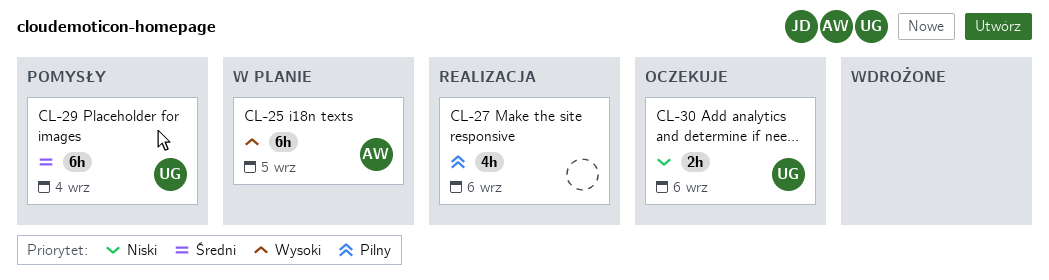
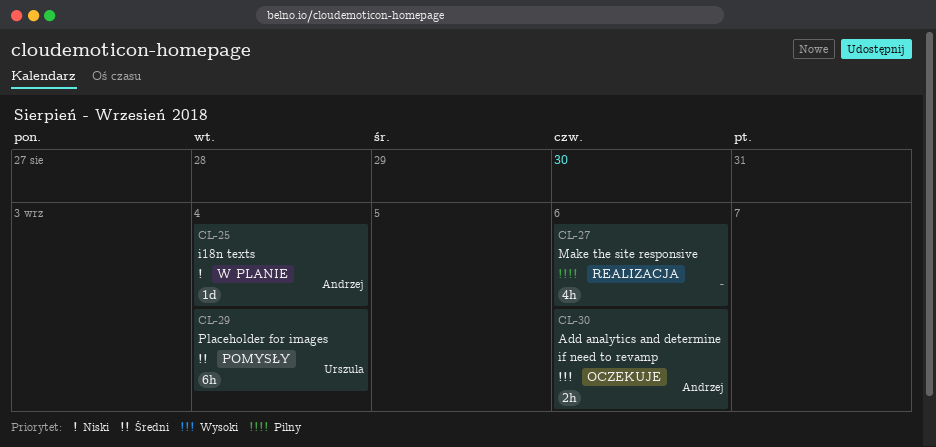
CL-25, priority: Wysoki -> Niski
CL-25, estimate: 6h -> 1d
CL-25, due: Sep 5 -> Sep 4
CL-30, owner: Urszula -> Andrzej
CL-30, priority: Niski -> Wysoki

